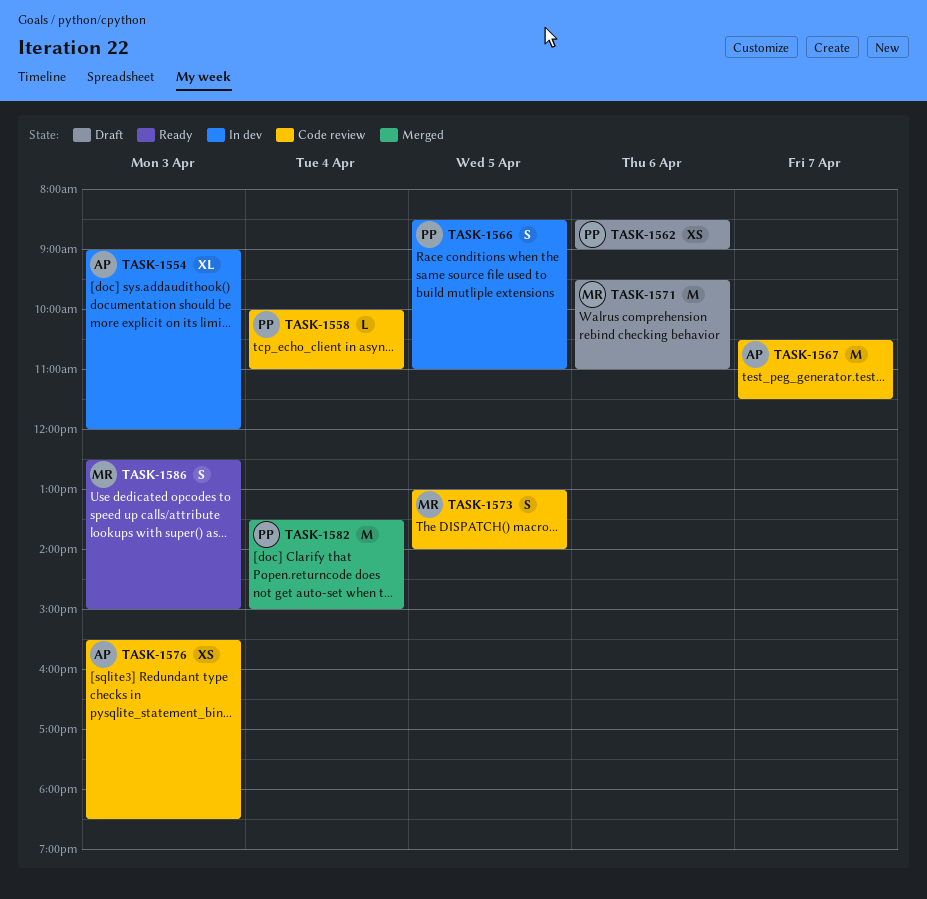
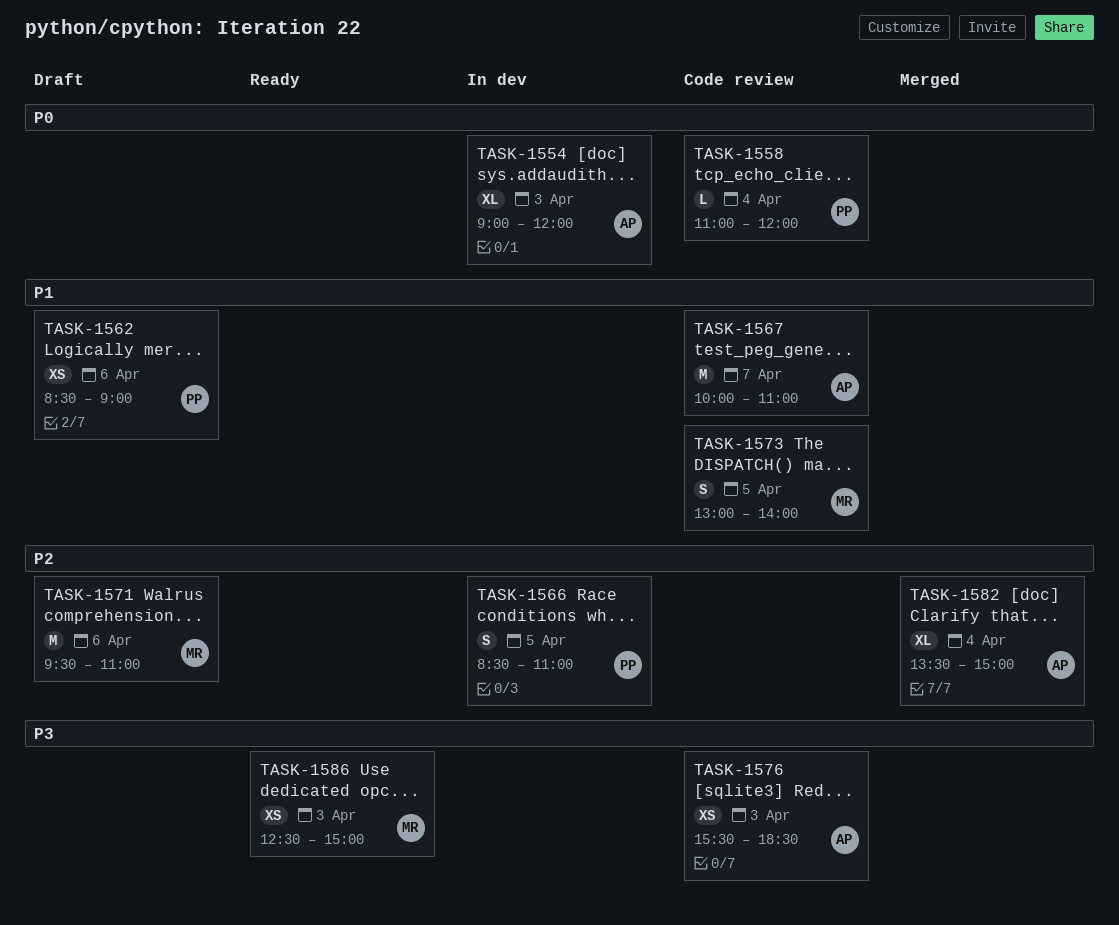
TASK-1558, begins: 10:00 -> 11:00
TASK-1558, ends: 11:00 -> 12:00
TASK-1567, begins: 10:30 -> 10:00
TASK-1567, ends: 11:30 -> 11:00
TASK-1582, owner: PP -> AP
TASK-1582, estimate: M -> XL
TASK-1586, estimate: S -> XS

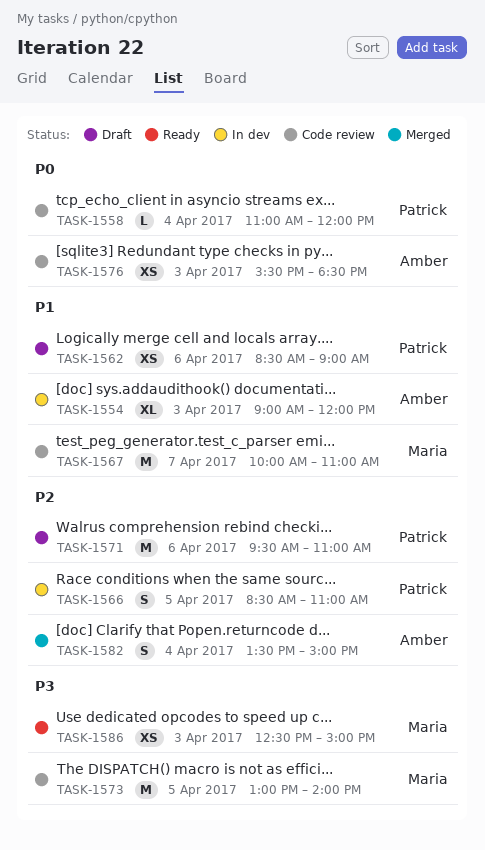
TASK-1554, priority: P0 -> P1
TASK-1567, owner: Amber -> Maria
TASK-1571, owner: Maria -> Patrick
TASK-1573, priority: P1 -> P3
TASK-1573, estimate: S -> M
TASK-1576, priority: P3 -> P0
TASK-1582, estimate: XL -> S

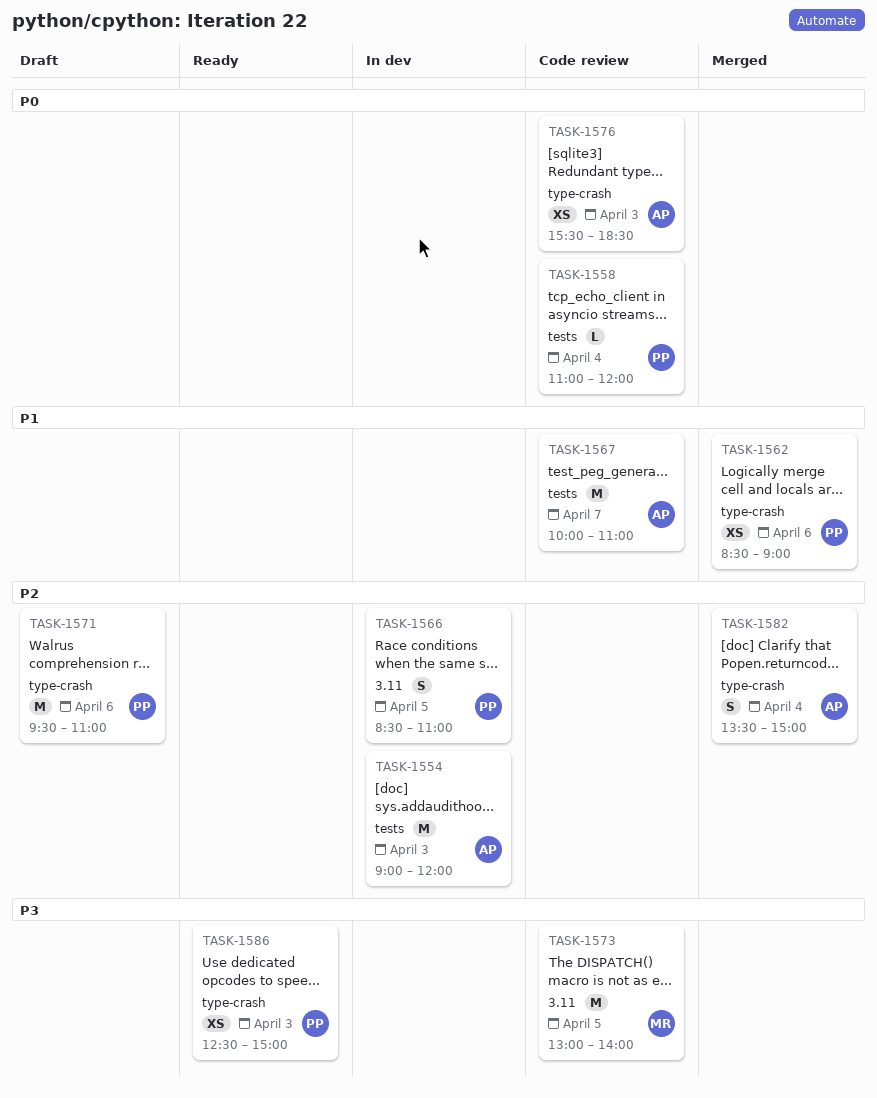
TASK-1554, priority: P1 -> P2
TASK-1554, estimate: XL -> M
TASK-1562, status: Draft -> Merged
TASK-1567, owner: Maria -> Amber
TASK-1586, owner: Maria -> Patrick

